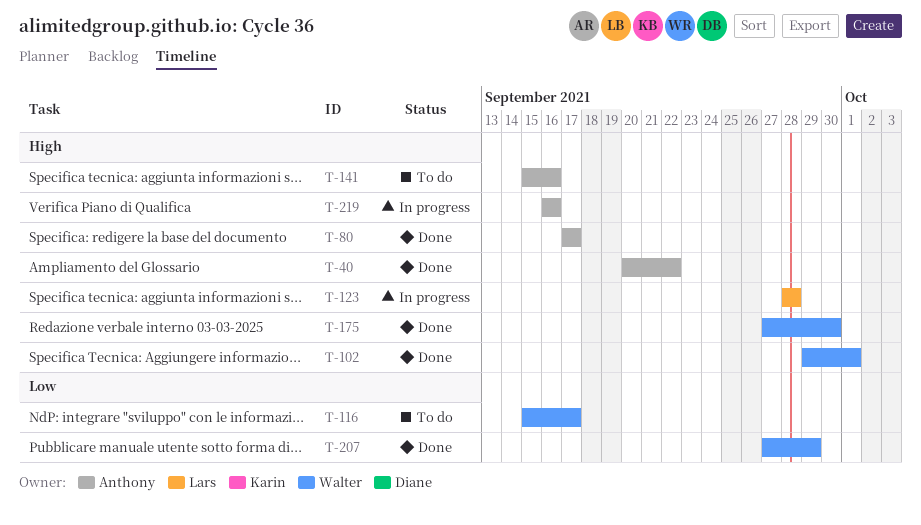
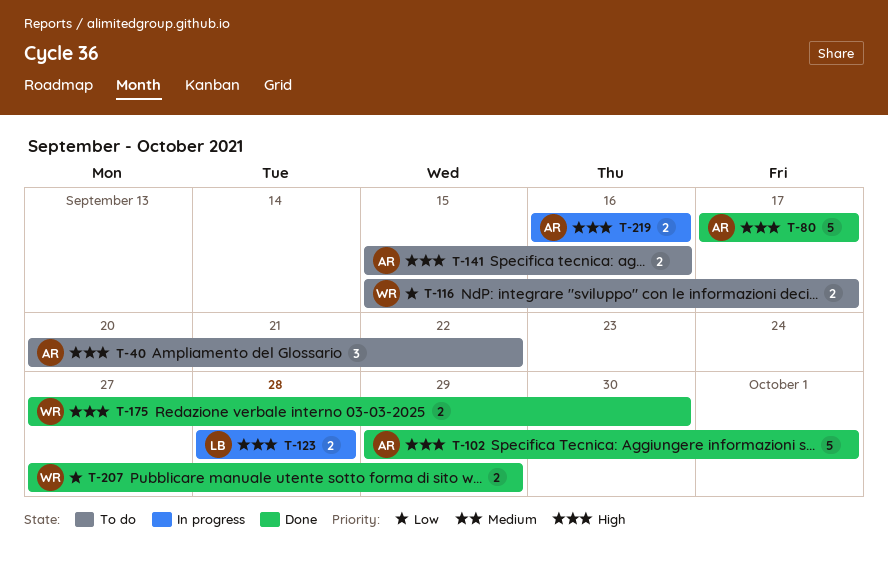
T-40, status: Done -> To do
T-102, owner: Walter -> Anthony

